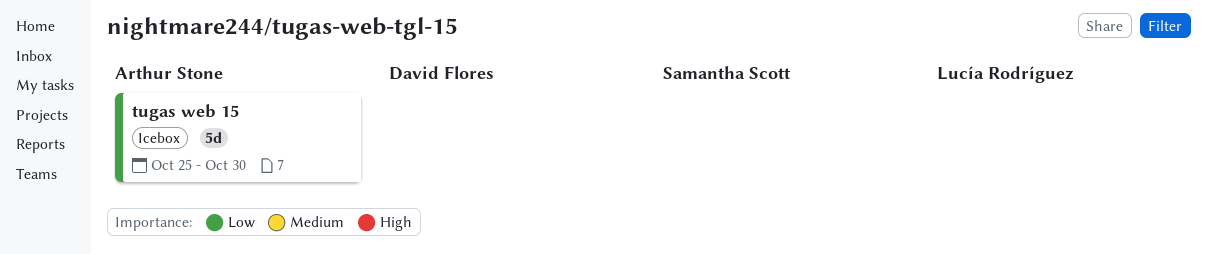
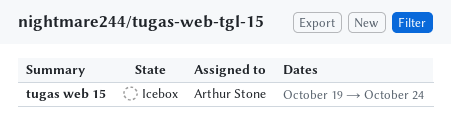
tugas web 15, start: Oct 25 -> Oct 19
tugas web 15, due: Oct 30 -> Oct 24

